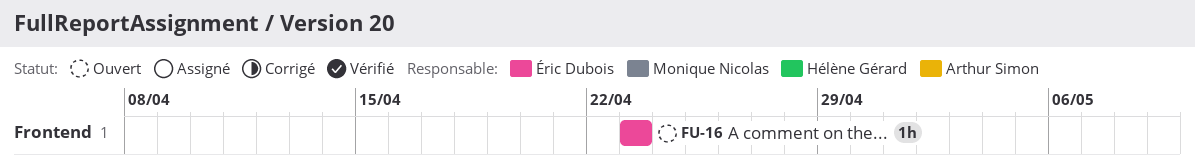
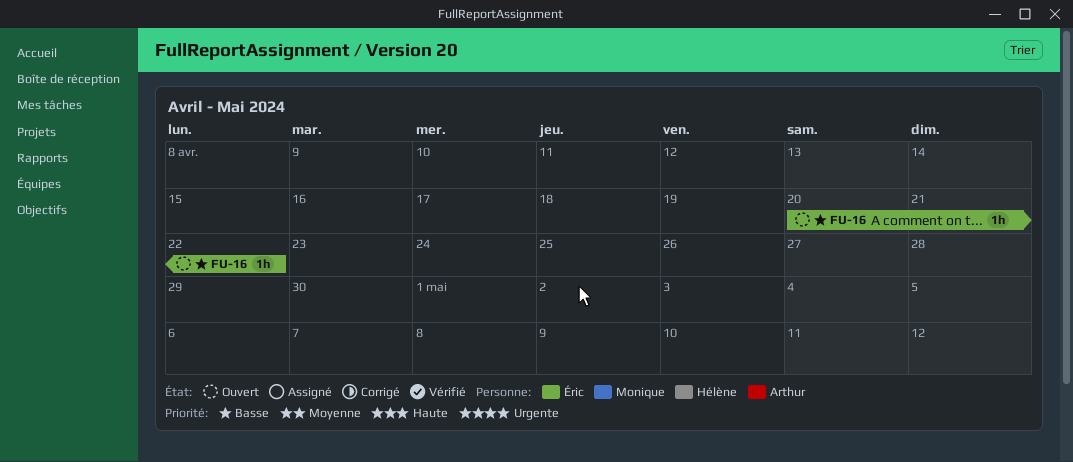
FU-16, start: Apr 23 -> Apr 20
FU-16, due: Apr 23 -> Apr 22

